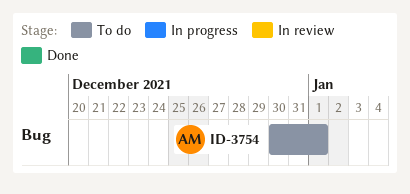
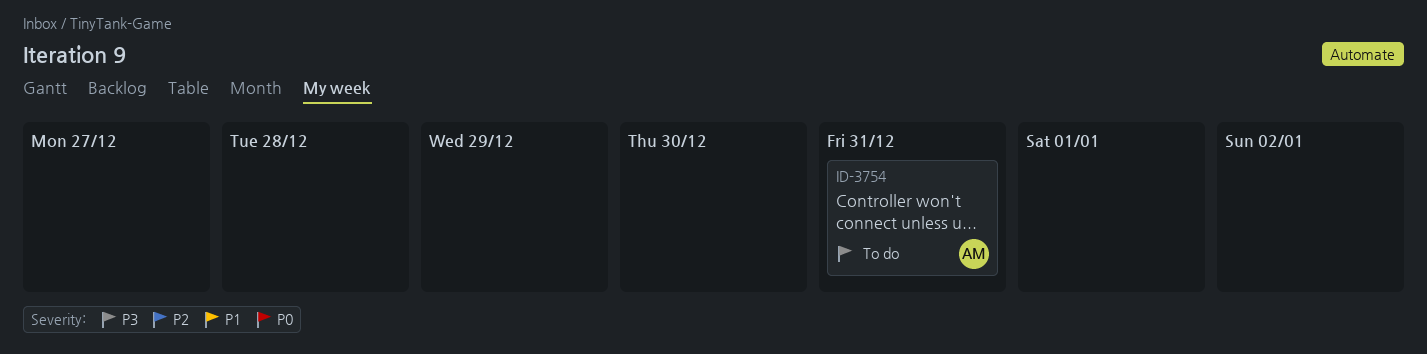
ID-3754, due: Jan 1 -> Dec 31

